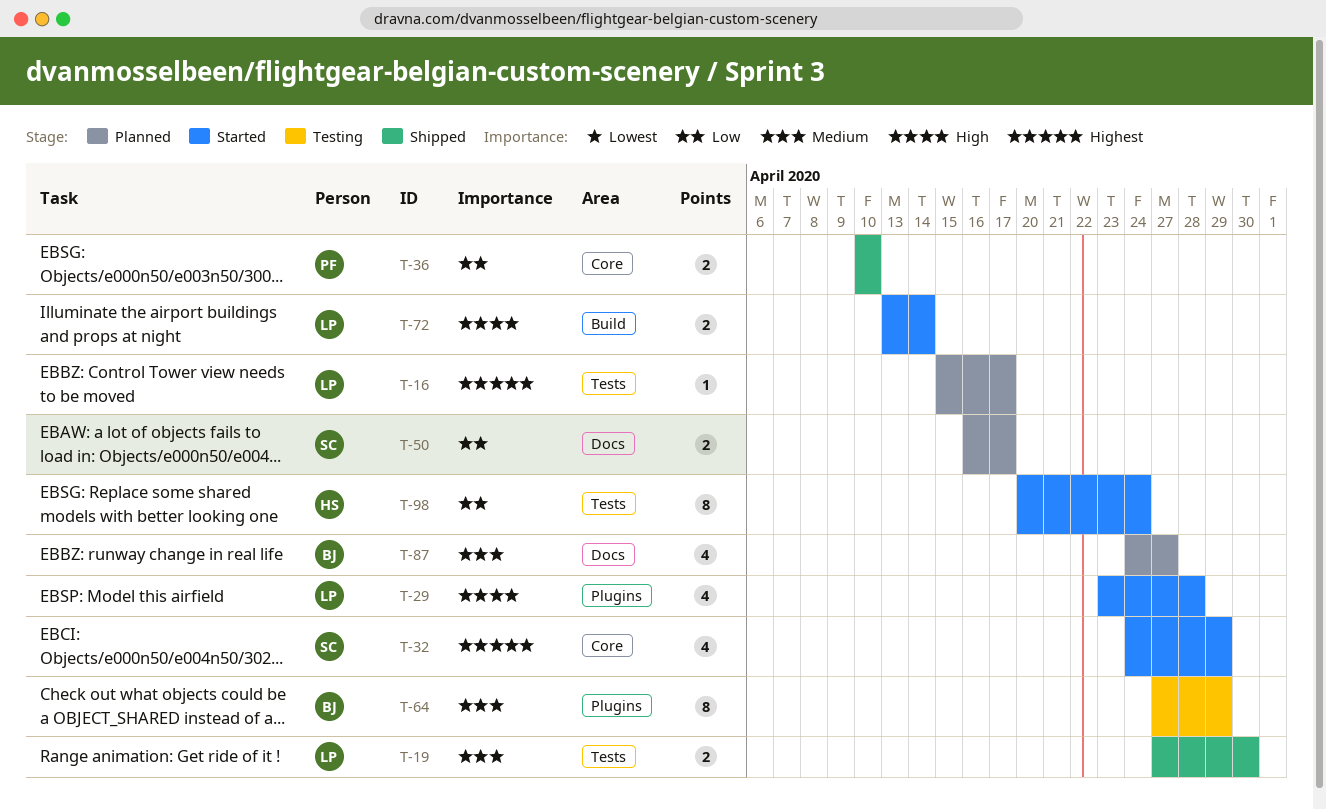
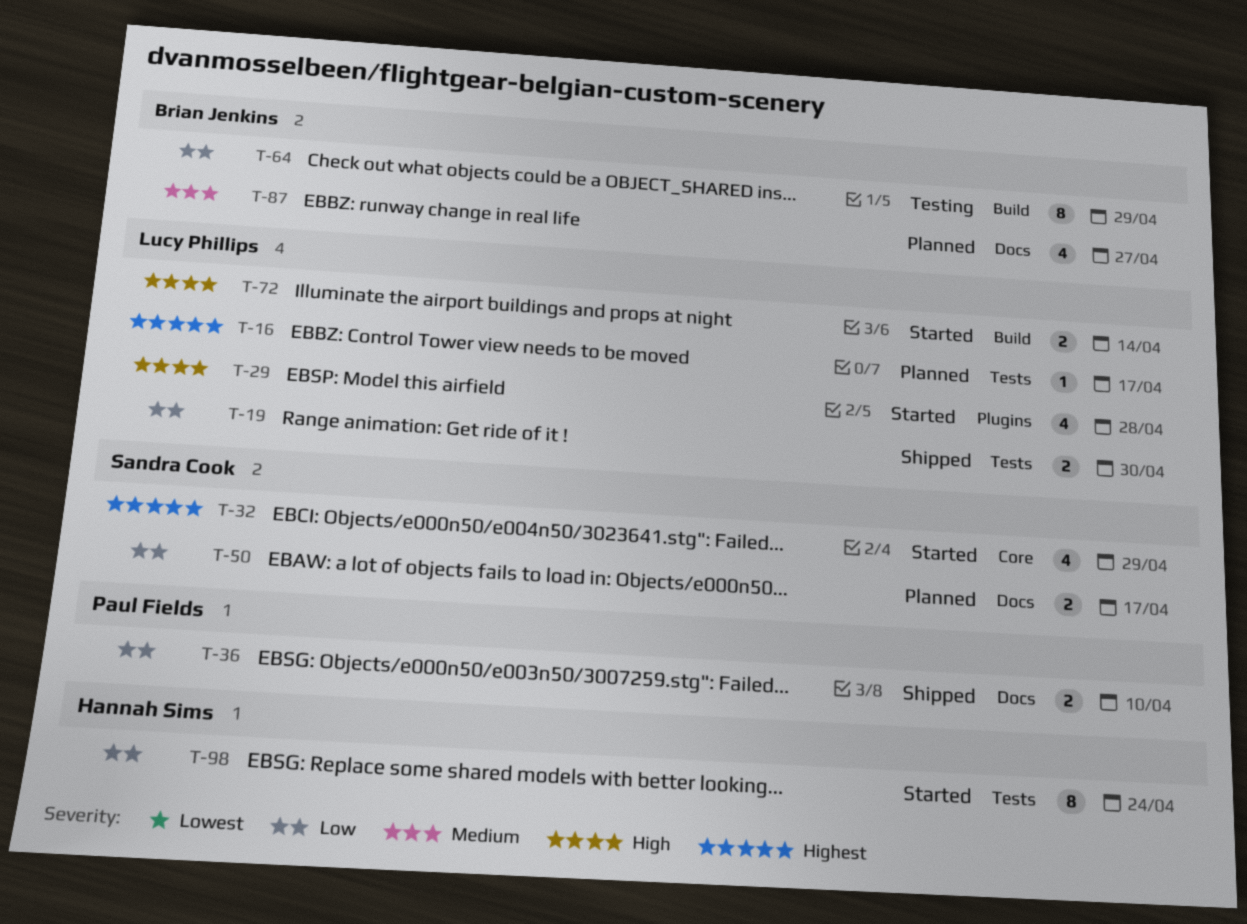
T-19, priority: Medium -> Low
T-36, label: Core -> Docs
T-64, priority: Medium -> Low
T-64, label: Plugins -> Build

